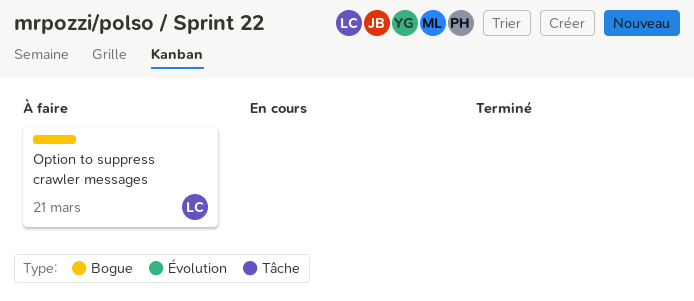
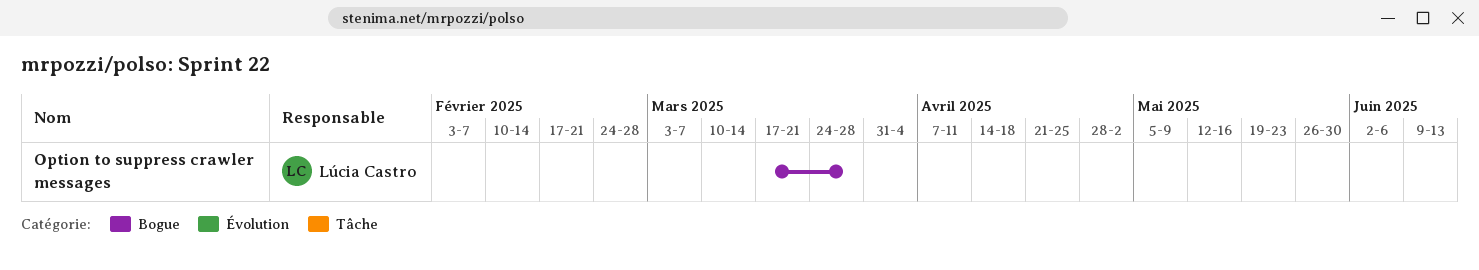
Option to suppress crawler messages, due: Mar 21 -> Mar 28

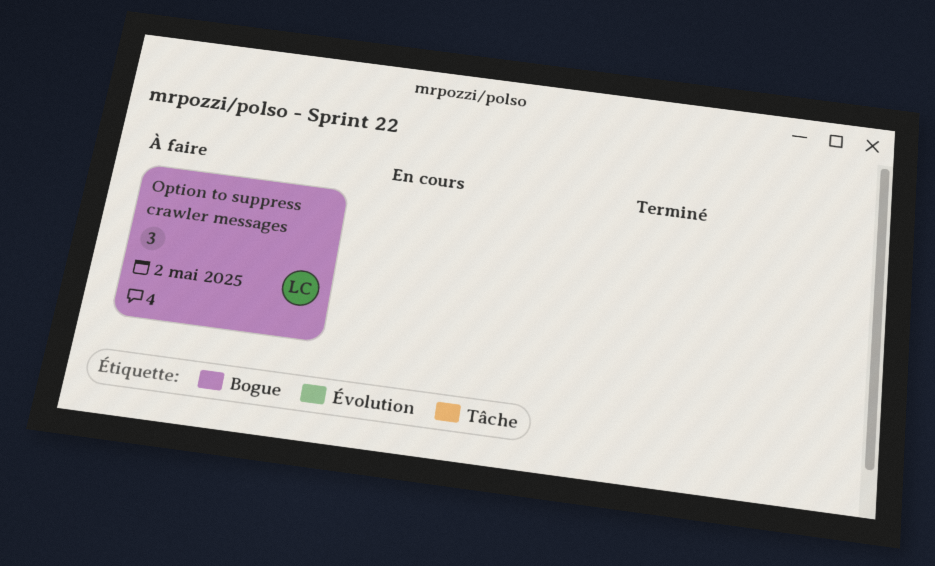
Option to suppress crawler messages, due: Mar 28 -> May 2

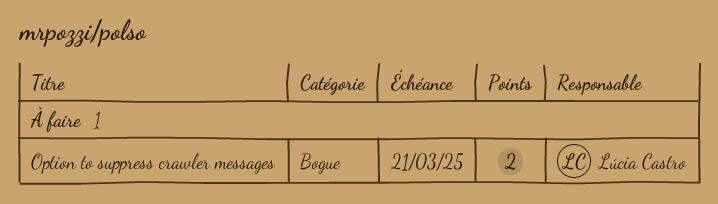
Option to suppress crawler messages, estimate: 3 -> 2
Option to suppress crawler messages, due: May 2 -> Mar 21

